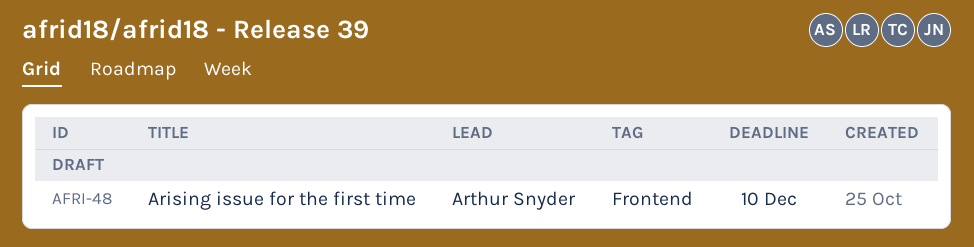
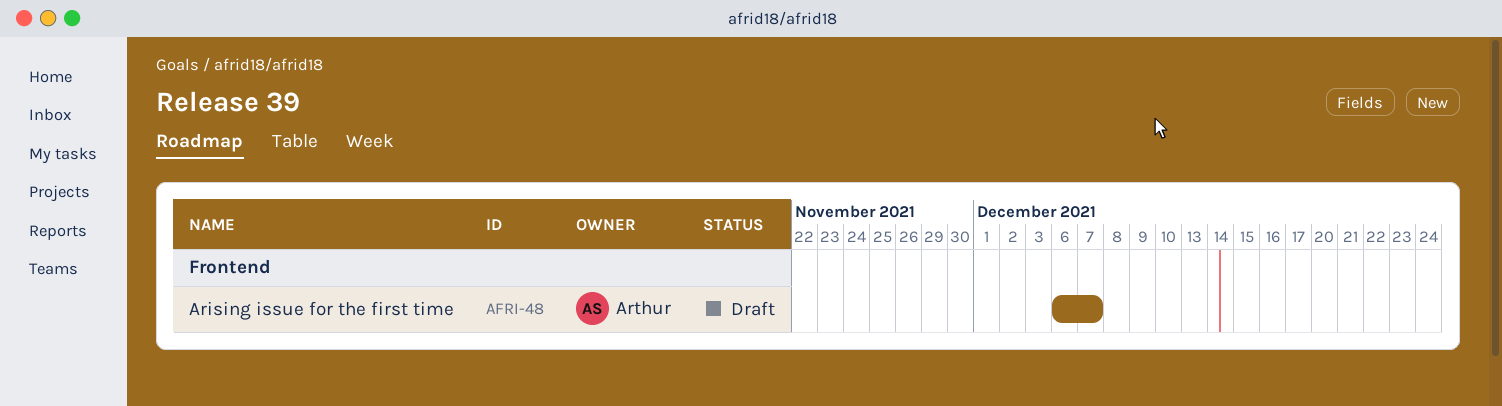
AFRI-48, due: Dec 10 -> Dec 7

